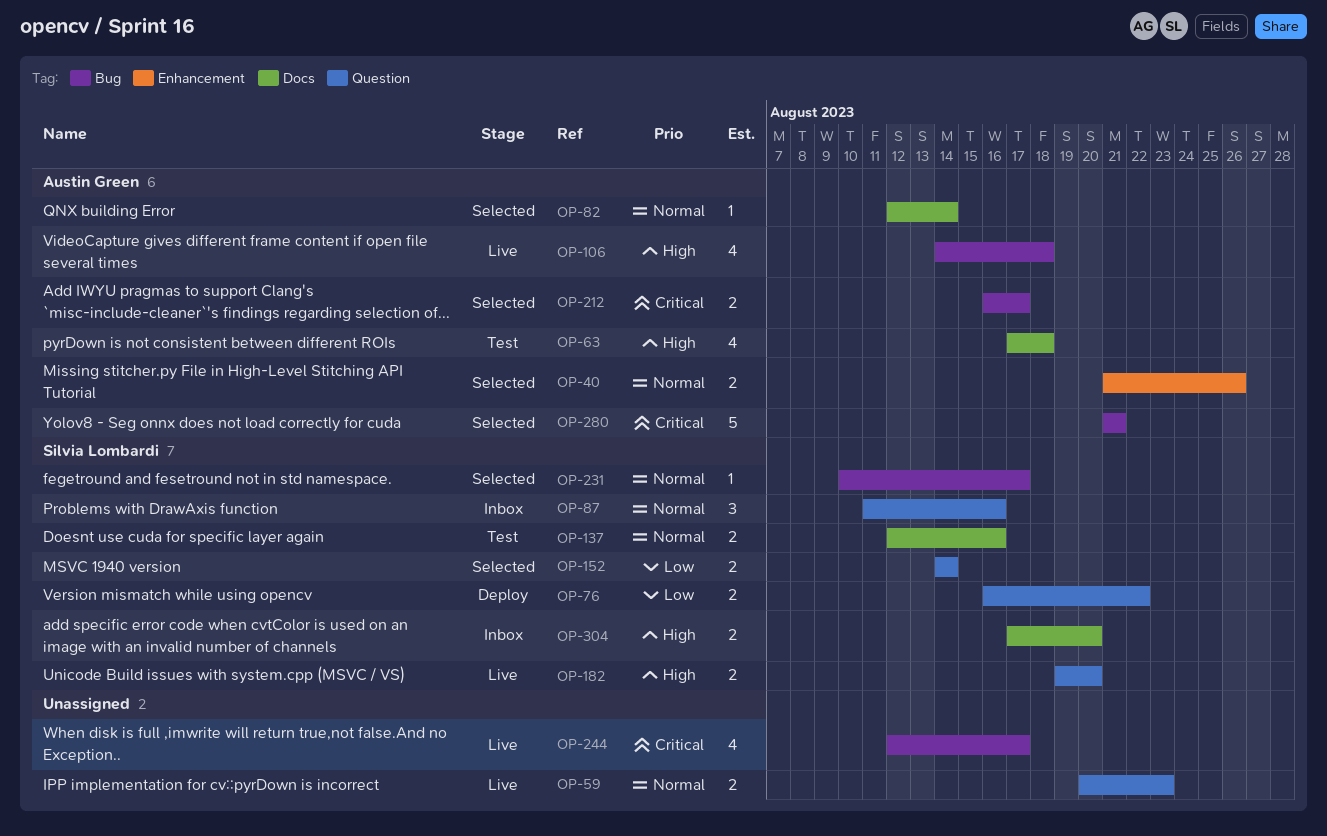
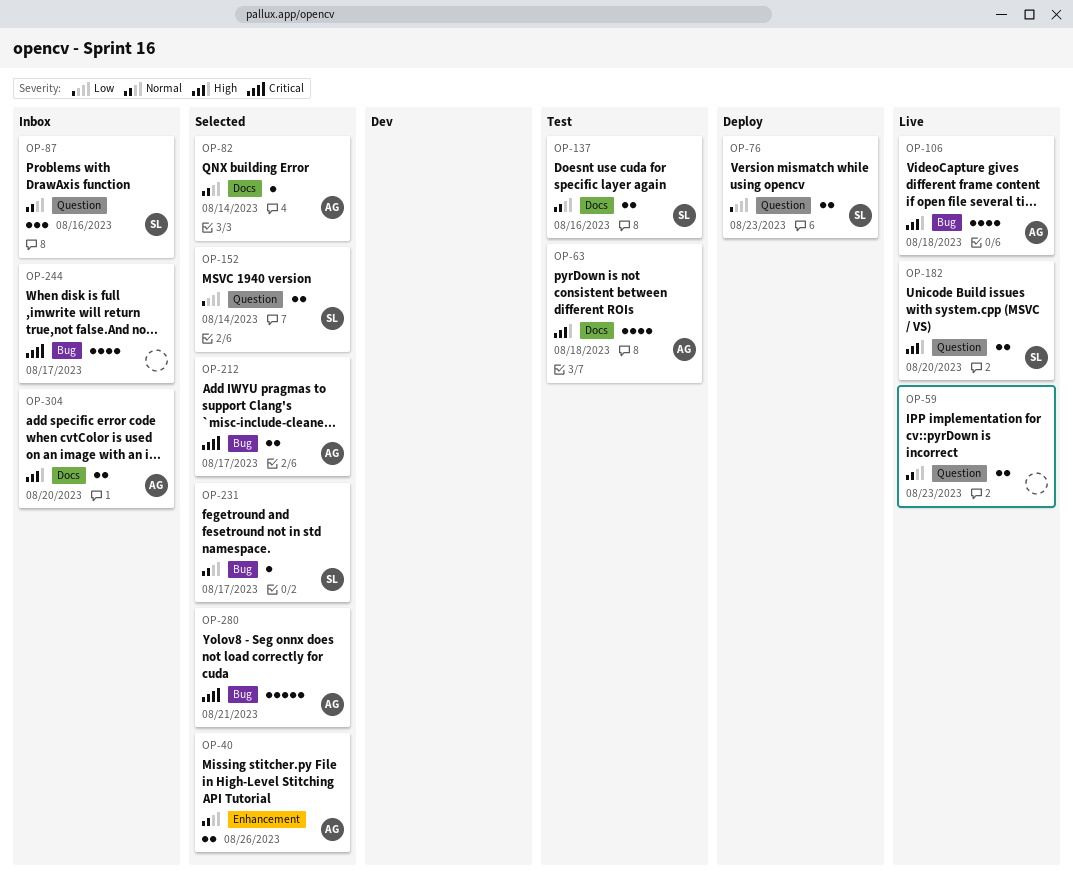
OP-76, due: Aug 22 -> Aug 23
OP-244, status: Live -> Inbox
OP-304, owner: Silvia Lombardi -> Austin Green

